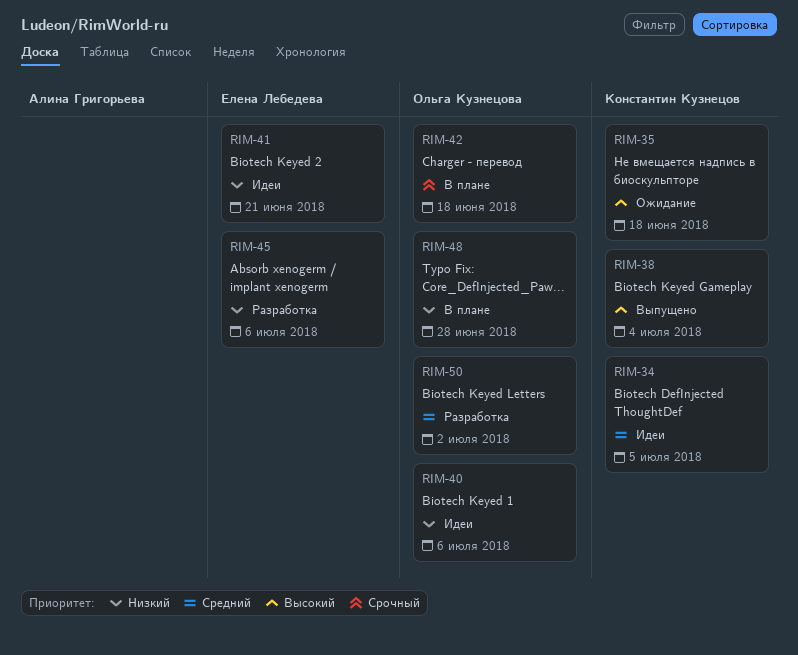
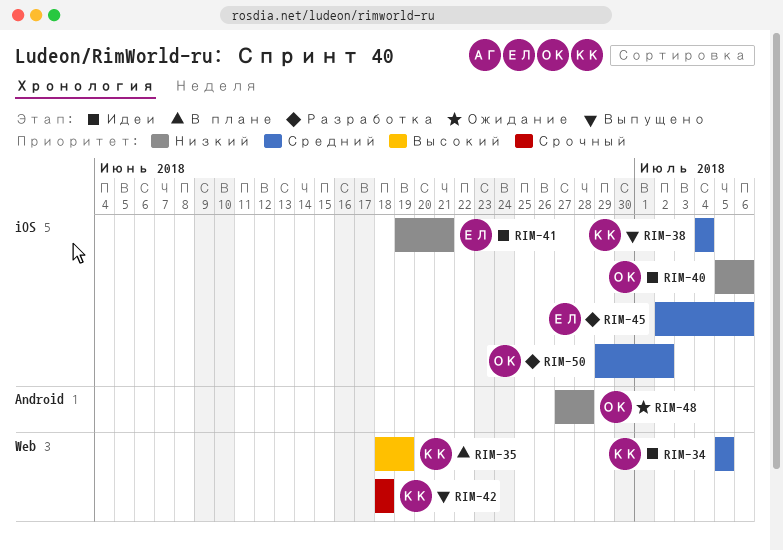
RIM-35, status: Ожидание -> В плане
RIM-35, due: Jun 18 -> Jun 19
RIM-38, priority: Высокий -> Средний
RIM-42, status: В плане -> Выпущено
RIM-42, owner: Ольга Кузнецова -> Константин Кузнецов
RIM-45, priority: Низкий -> Средний
RIM-48, status: В плане -> Ожидание

